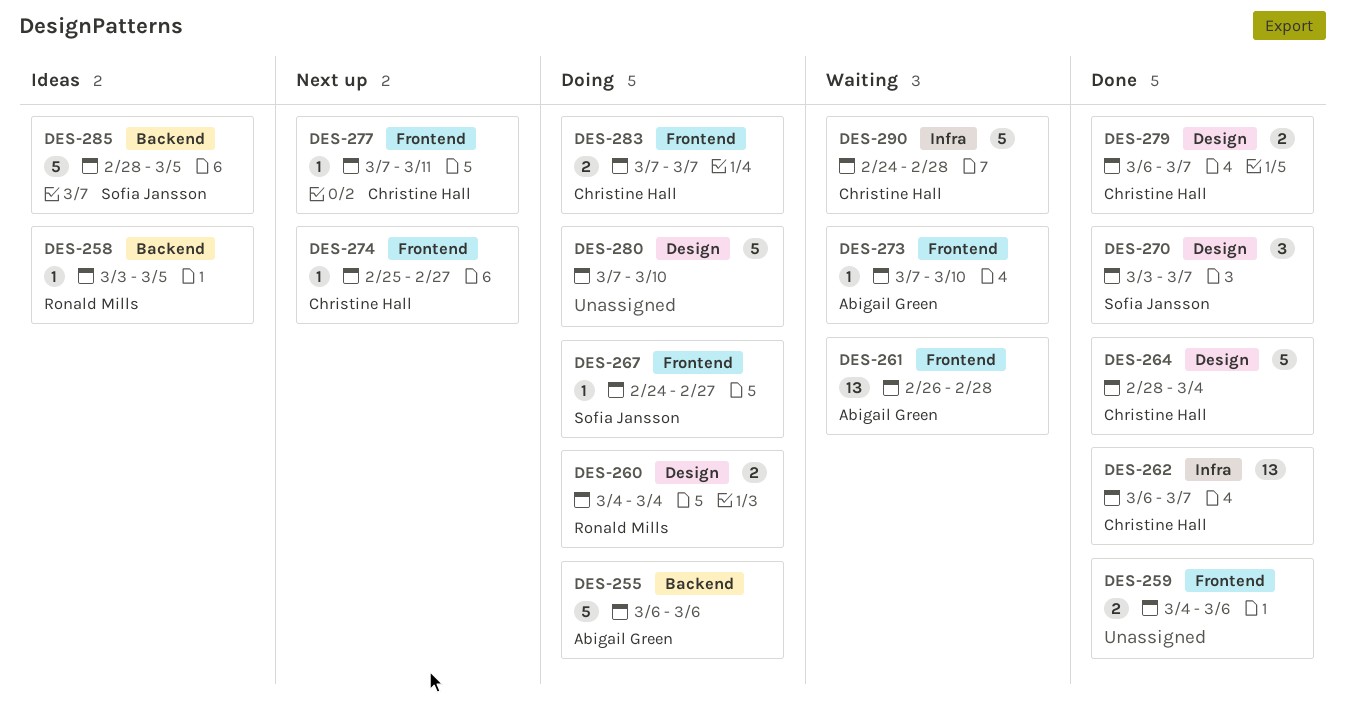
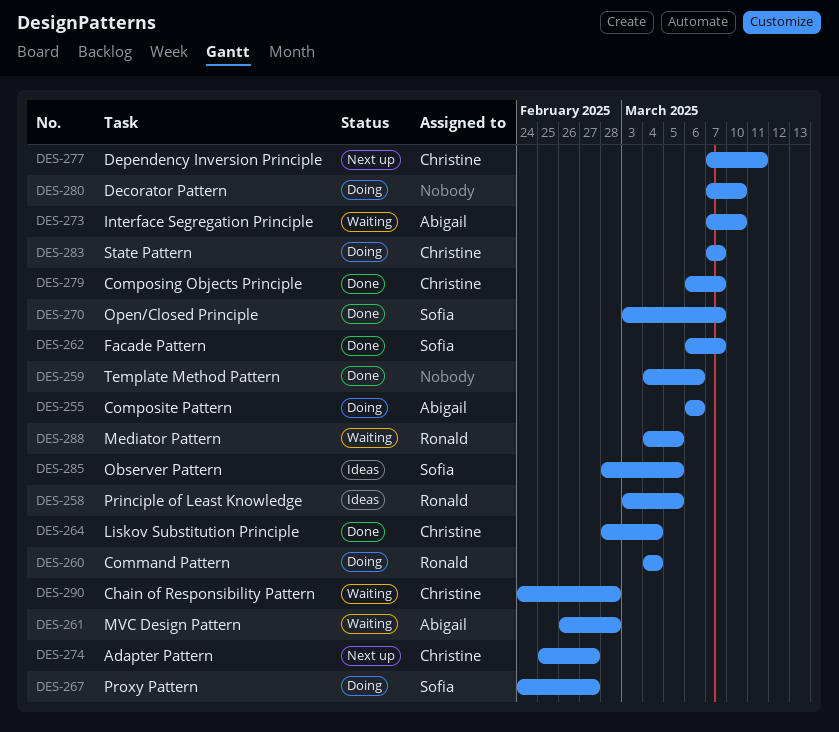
DES-262, owner: Christine Hall -> Sofia Jansson
DES-288: none -> present

